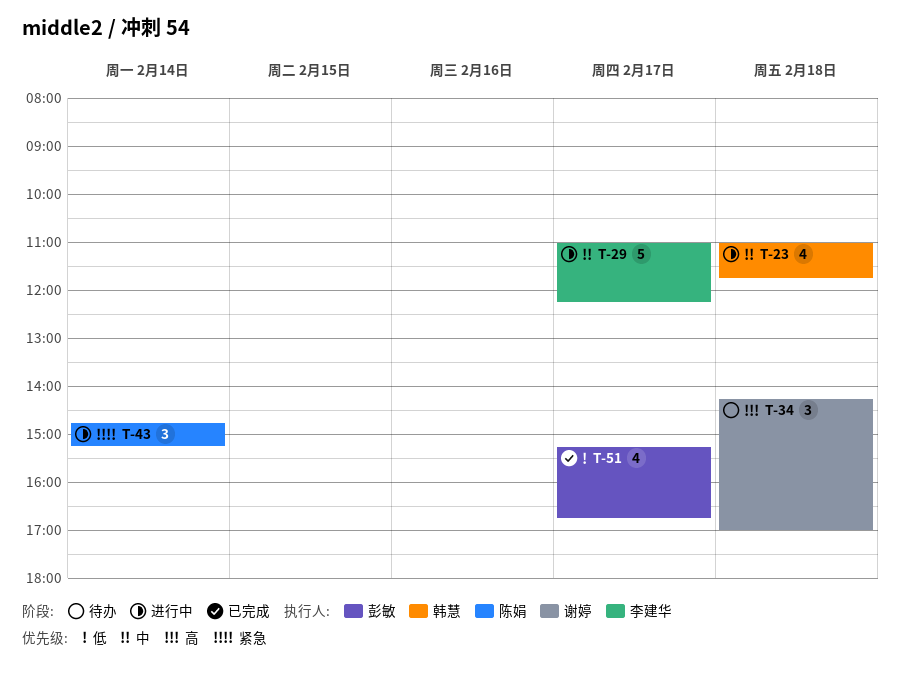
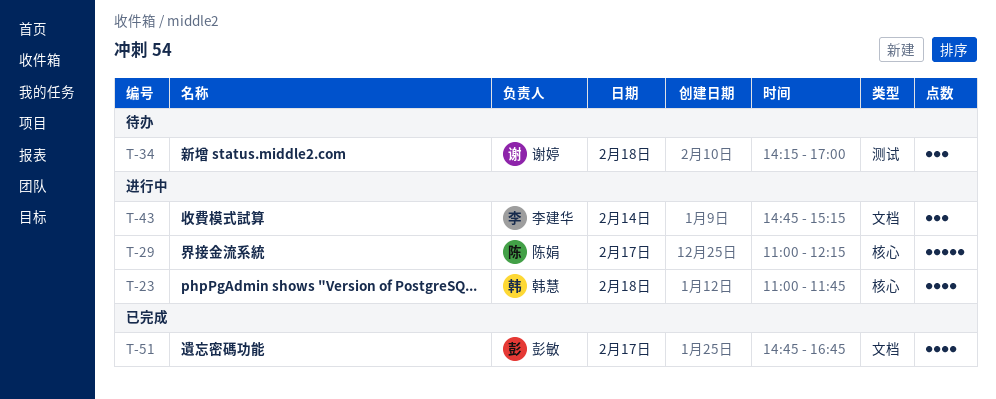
T-29, owner: 李建华 -> 陈娟
T-43, owner: 陈娟 -> 李建华
T-51, begins: 15:15 -> 14:45

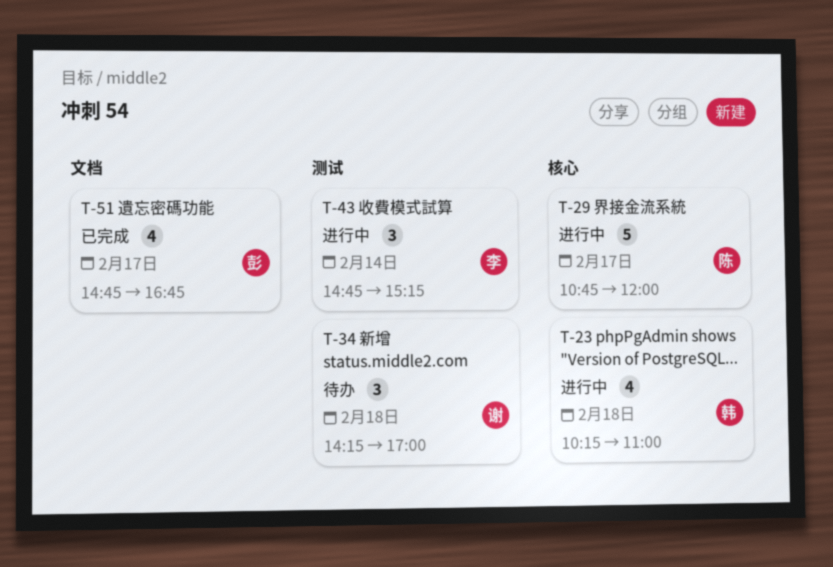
T-23, begins: 11:00 -> 10:15
T-23, ends: 11:45 -> 11:00
T-29, begins: 11:00 -> 10:45
T-29, ends: 12:15 -> 12:00
T-43, label: 文档 -> 测试

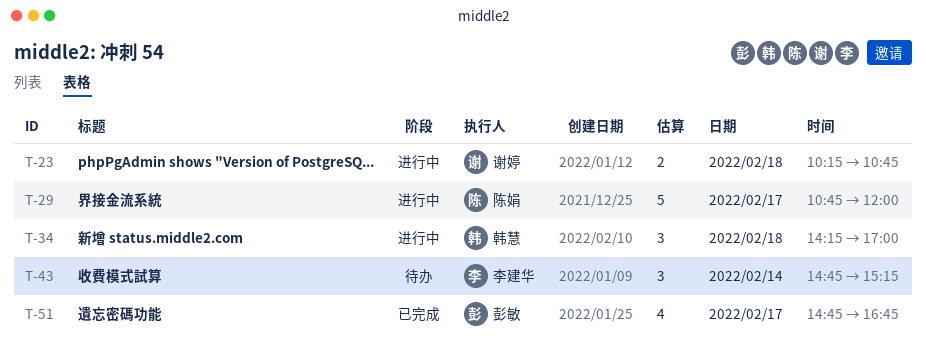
T-23, owner: 韩慧 -> 谢婷
T-23, estimate: 4 -> 2
T-23, ends: 11:00 -> 10:45
T-34, status: 待办 -> 进行中
T-34, owner: 谢婷 -> 韩慧
T-43, status: 进行中 -> 待办

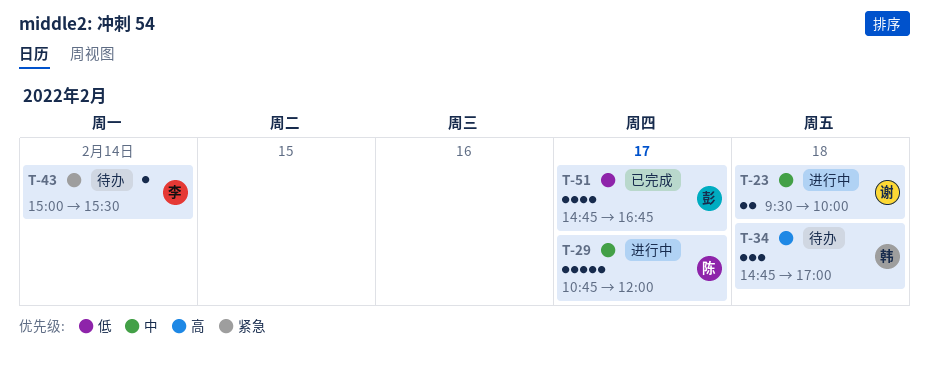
T-23, begins: 10:15 -> 09:30
T-23, ends: 10:45 -> 10:00
T-34, status: 进行中 -> 待办
T-34, begins: 14:15 -> 14:45
T-43, estimate: 3 -> 1
T-43, begins: 14:45 -> 15:00
T-43, ends: 15:15 -> 15:30

